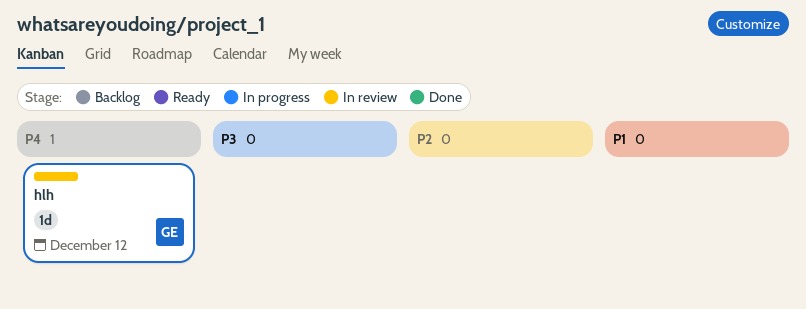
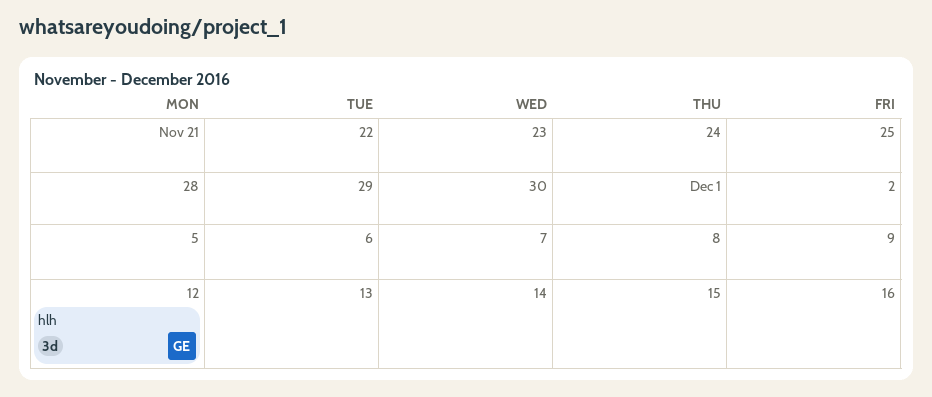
hlh, estimate: 1d -> 3d

